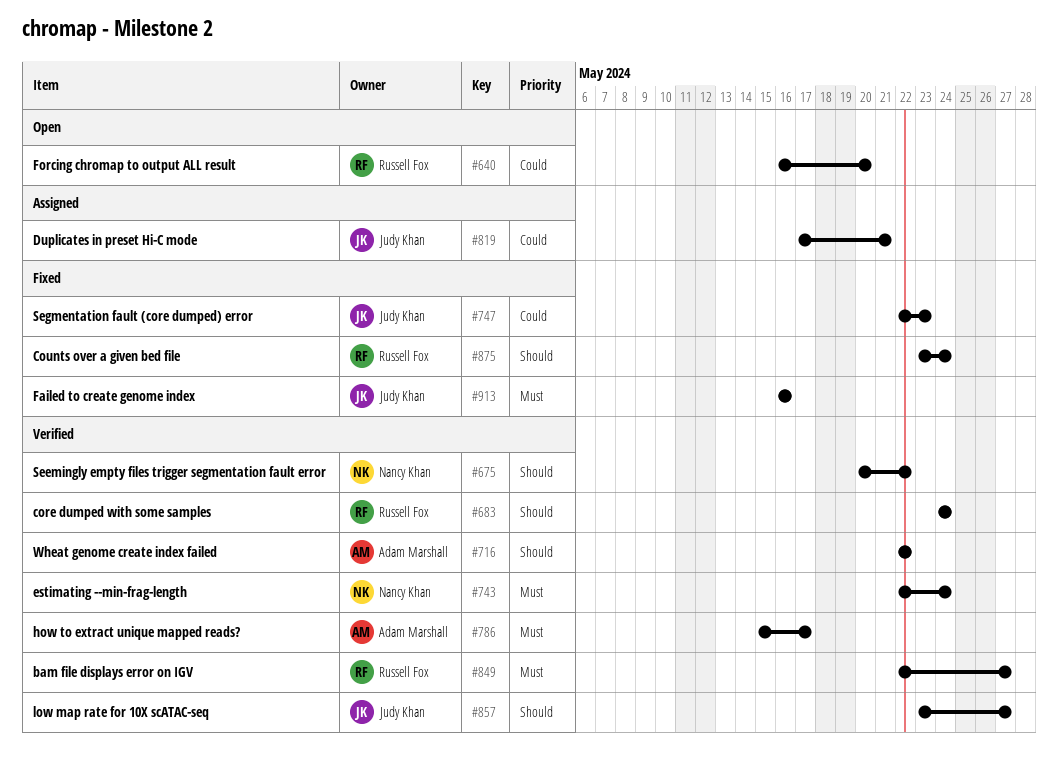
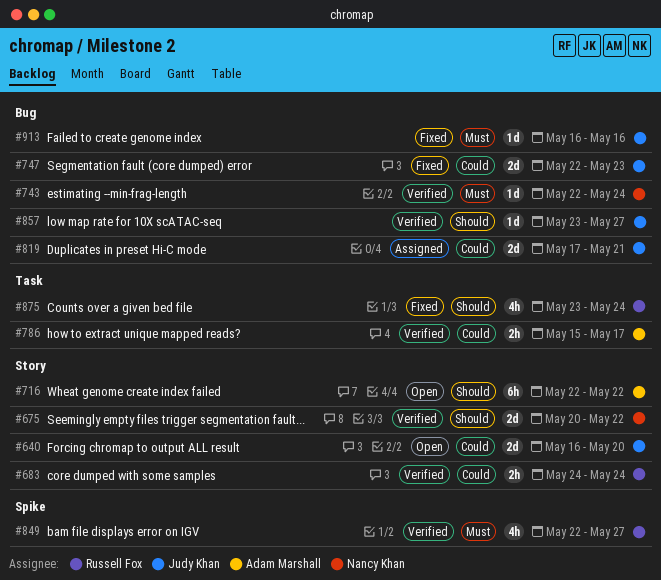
#640, owner: Russell Fox -> Judy Khan
#683, priority: Should -> Could
#716, status: Verified -> Open
#786, priority: Must -> Could

